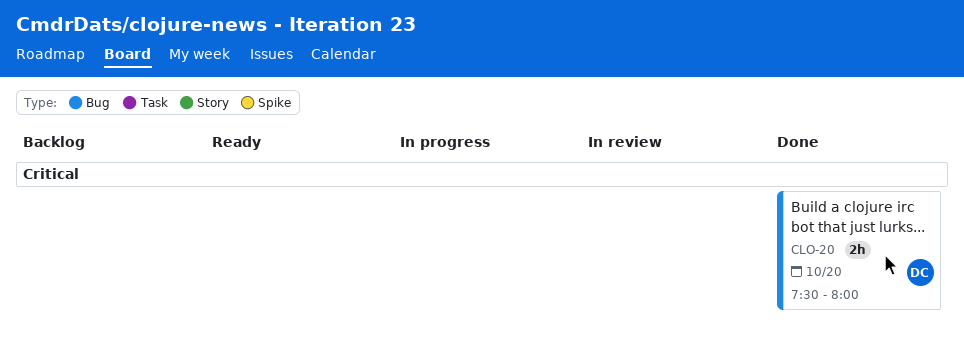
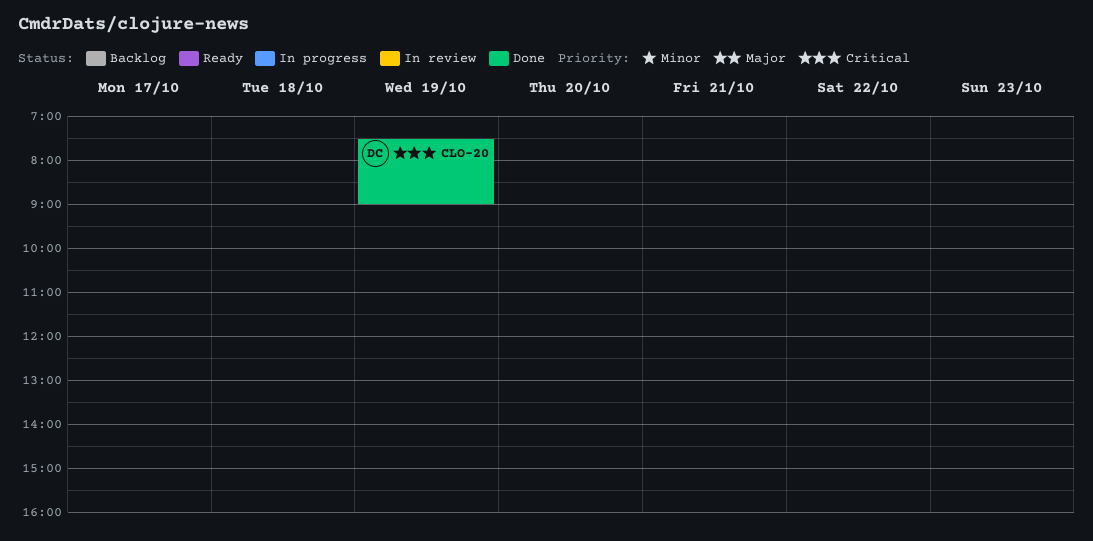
CLO-20, day: Oct 20 -> Oct 19
CLO-20, ends: 08:00 -> 09:00

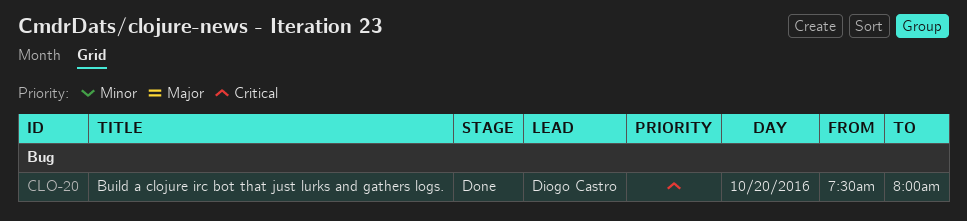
CLO-20, day: Oct 19 -> Oct 20
CLO-20, ends: 09:00 -> 08:00

